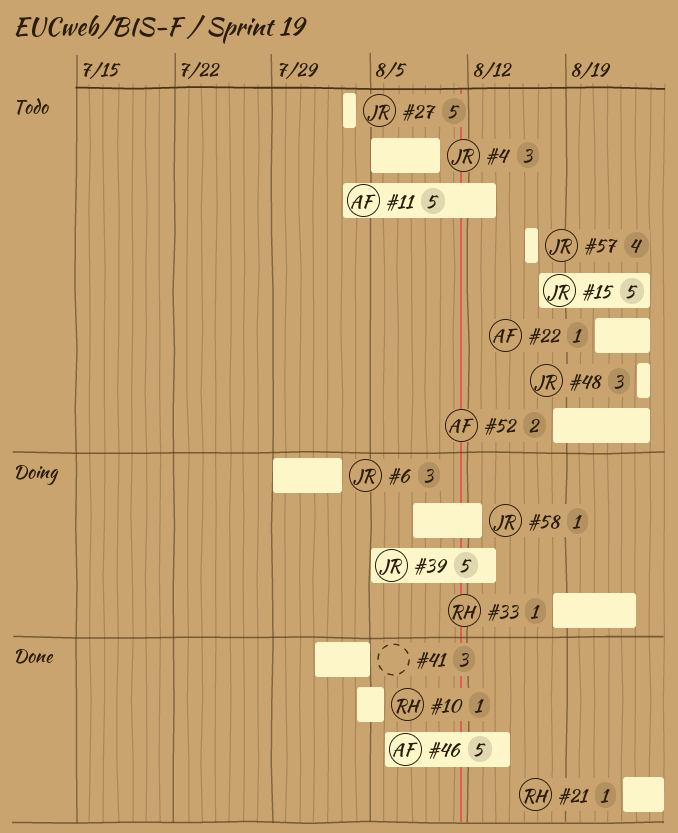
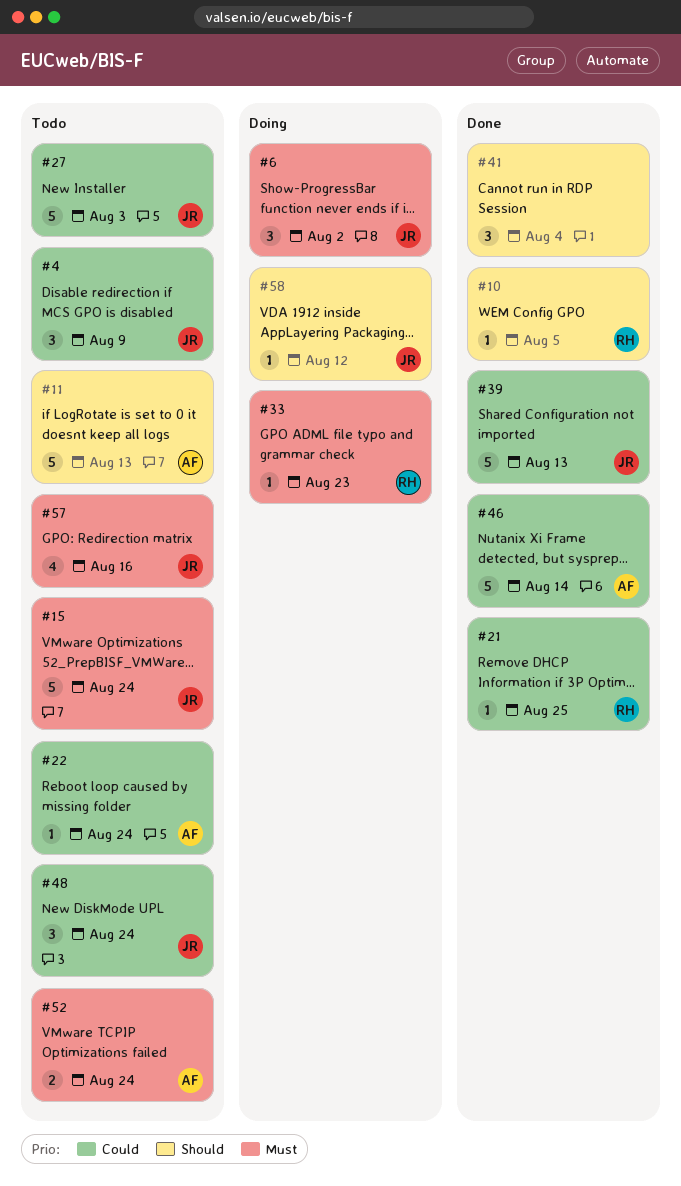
#39, status: Doing -> Done

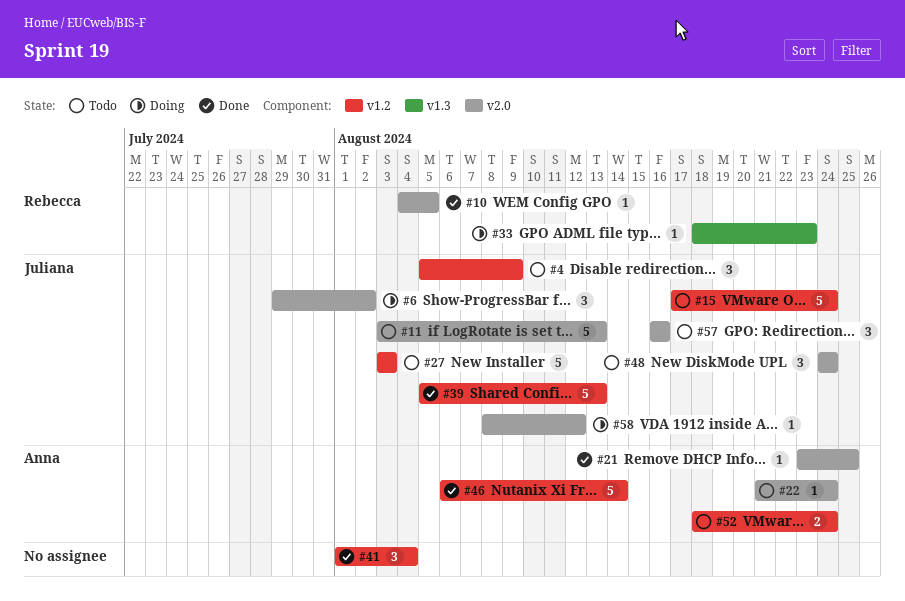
#11, owner: Anna -> Juliana
#21, owner: Rebecca -> Anna
#57, estimate: 4 -> 3

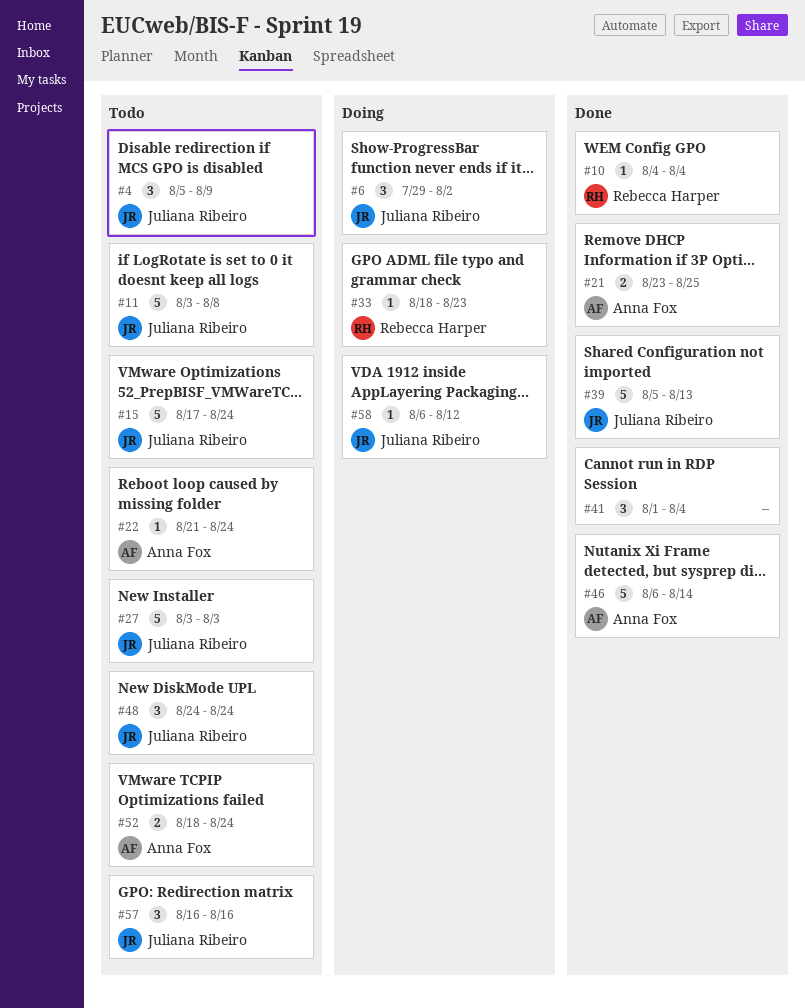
#10, due: Aug 5 -> Aug 4
#11, due: Aug 13 -> Aug 8
#21, estimate: 1 -> 2
#58, start: Aug 8 -> Aug 6

